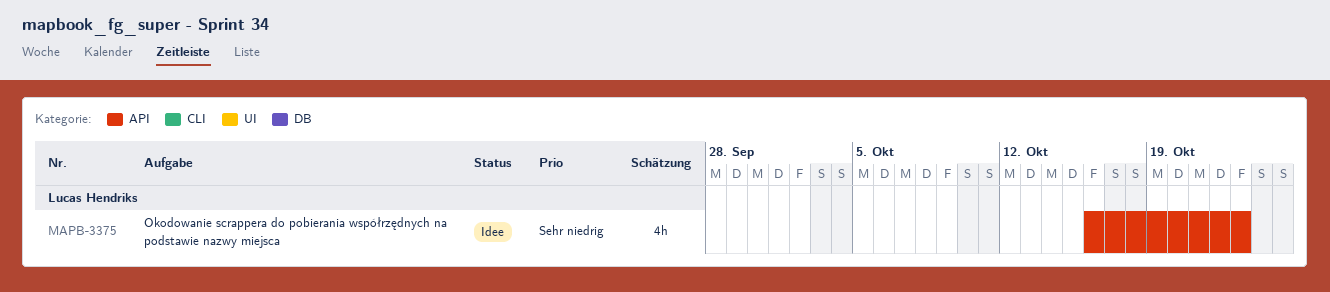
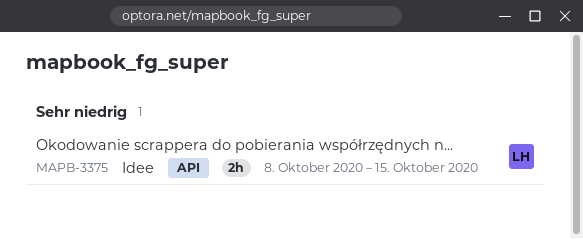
MAPB-3375, estimate: 4h -> 2h
MAPB-3375, start: Oct 16 -> Oct 8
MAPB-3375, due: Oct 23 -> Oct 15

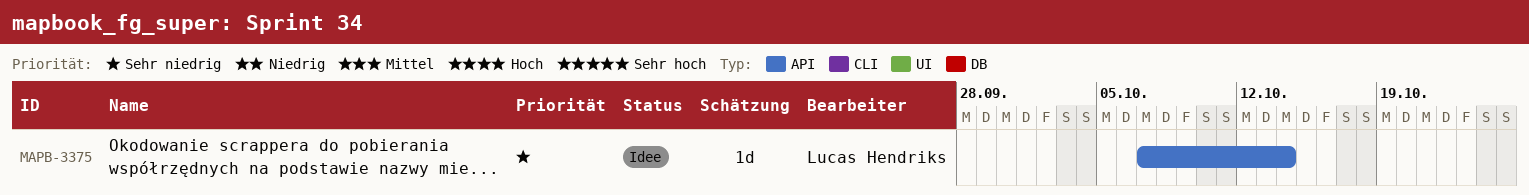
MAPB-3375, estimate: 2h -> 1d
MAPB-3375, start: Oct 8 -> Oct 7
MAPB-3375, due: Oct 15 -> Oct 14

